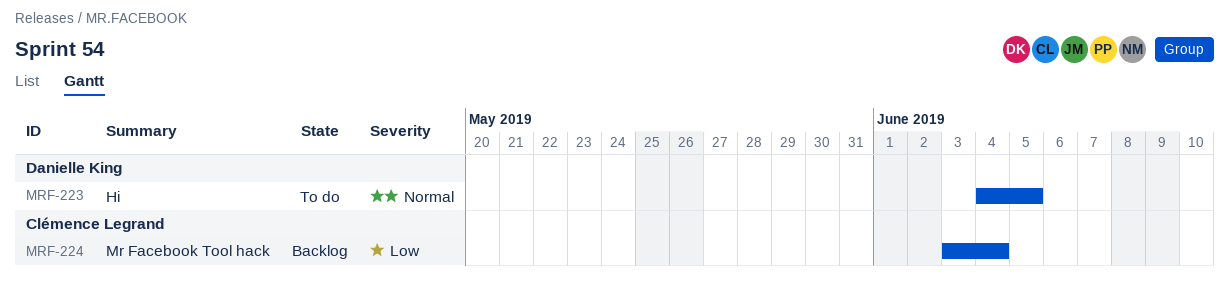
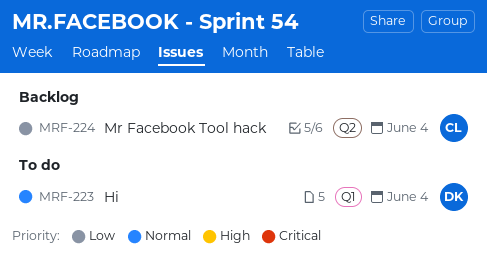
MRF-223, due: Jun 5 -> Jun 4

